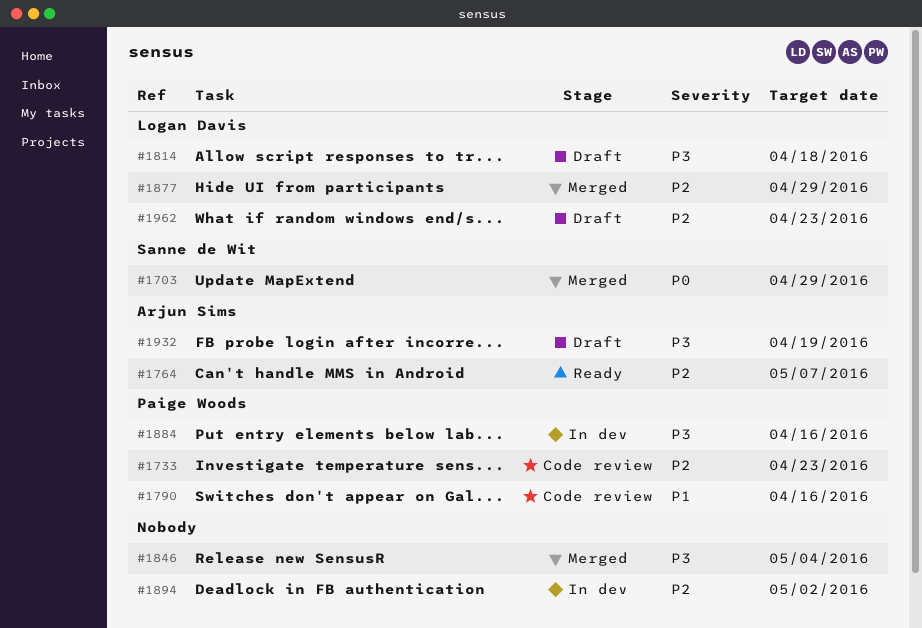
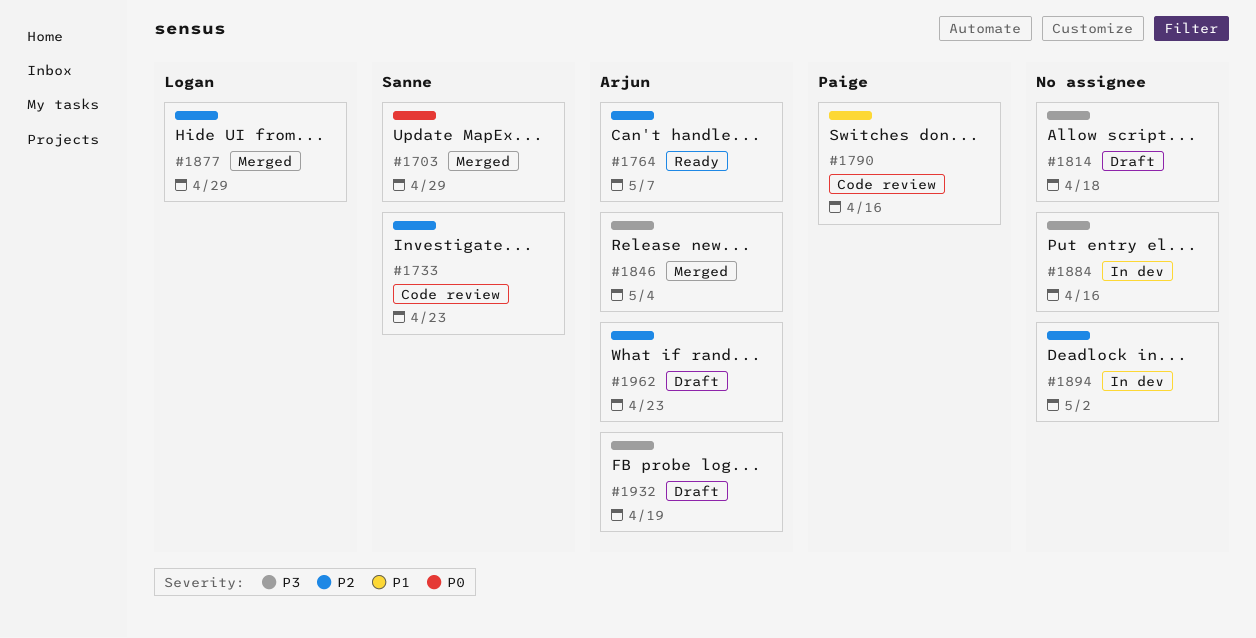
#1733, owner: Paige Woods -> Sanne de Wit
#1814, owner: Logan Davis -> none
#1846, owner: none -> Arjun Sims
#1884, owner: Paige Woods -> none
#1962, owner: Logan Davis -> Arjun Sims

